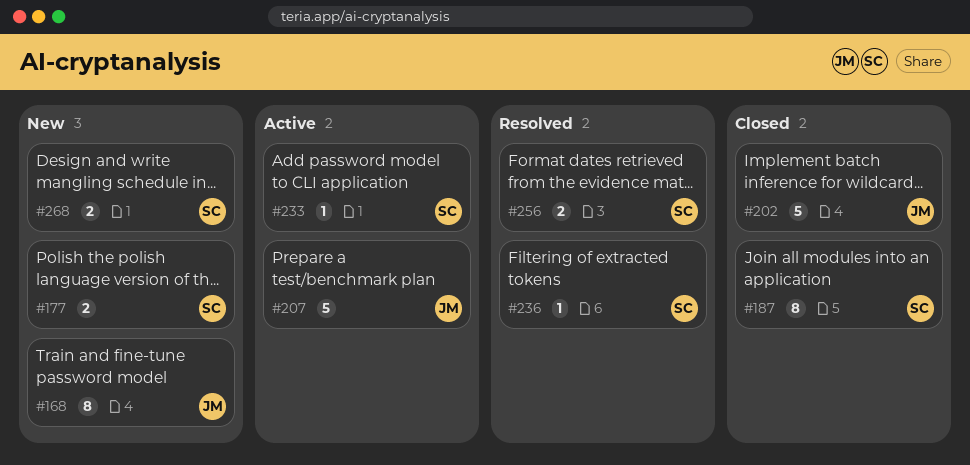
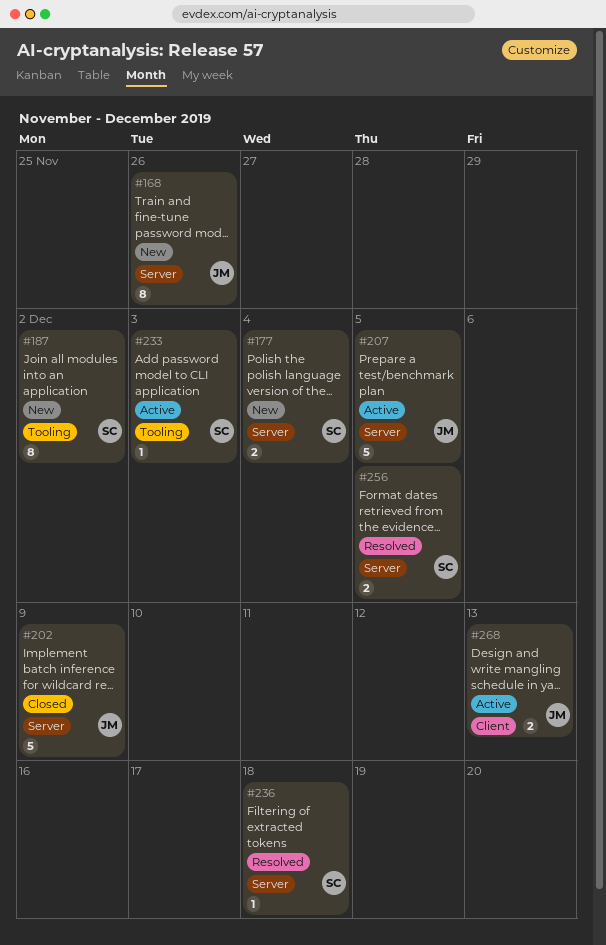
#187, status: Closed -> New
#268, status: New -> Active
#268, owner: SC -> JM

